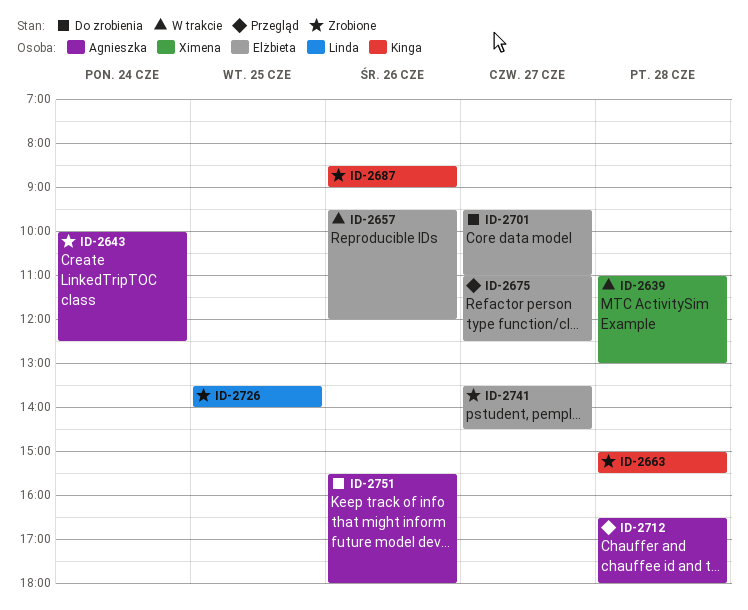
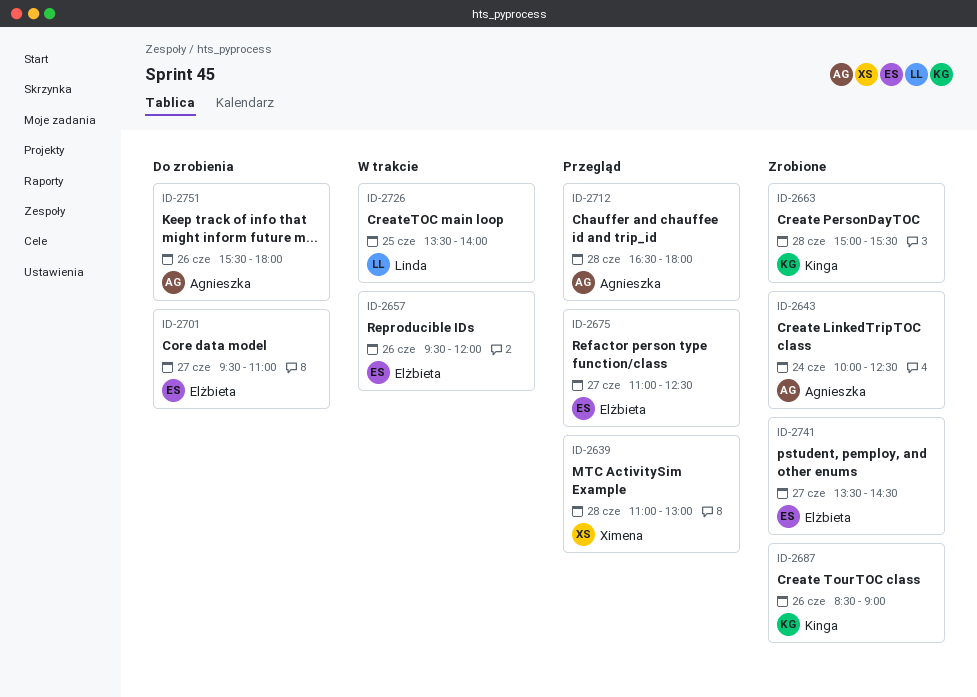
ID-2639, status: W trakcie -> Przegląd
ID-2726, status: Zrobione -> W trakcie

